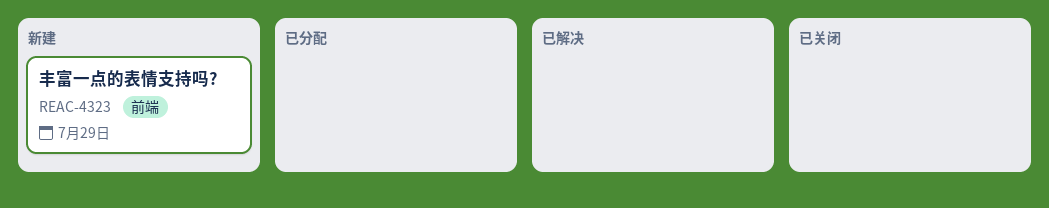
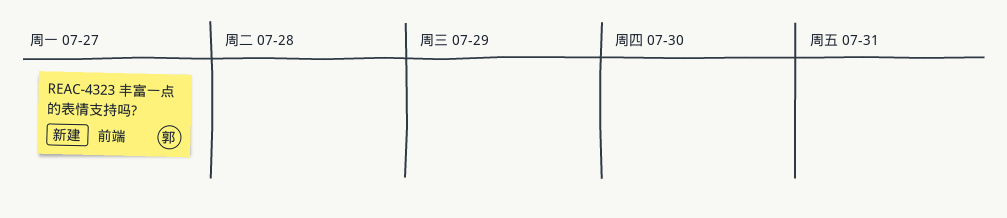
REAC-4323, due: Jul 29 -> Jul 27

